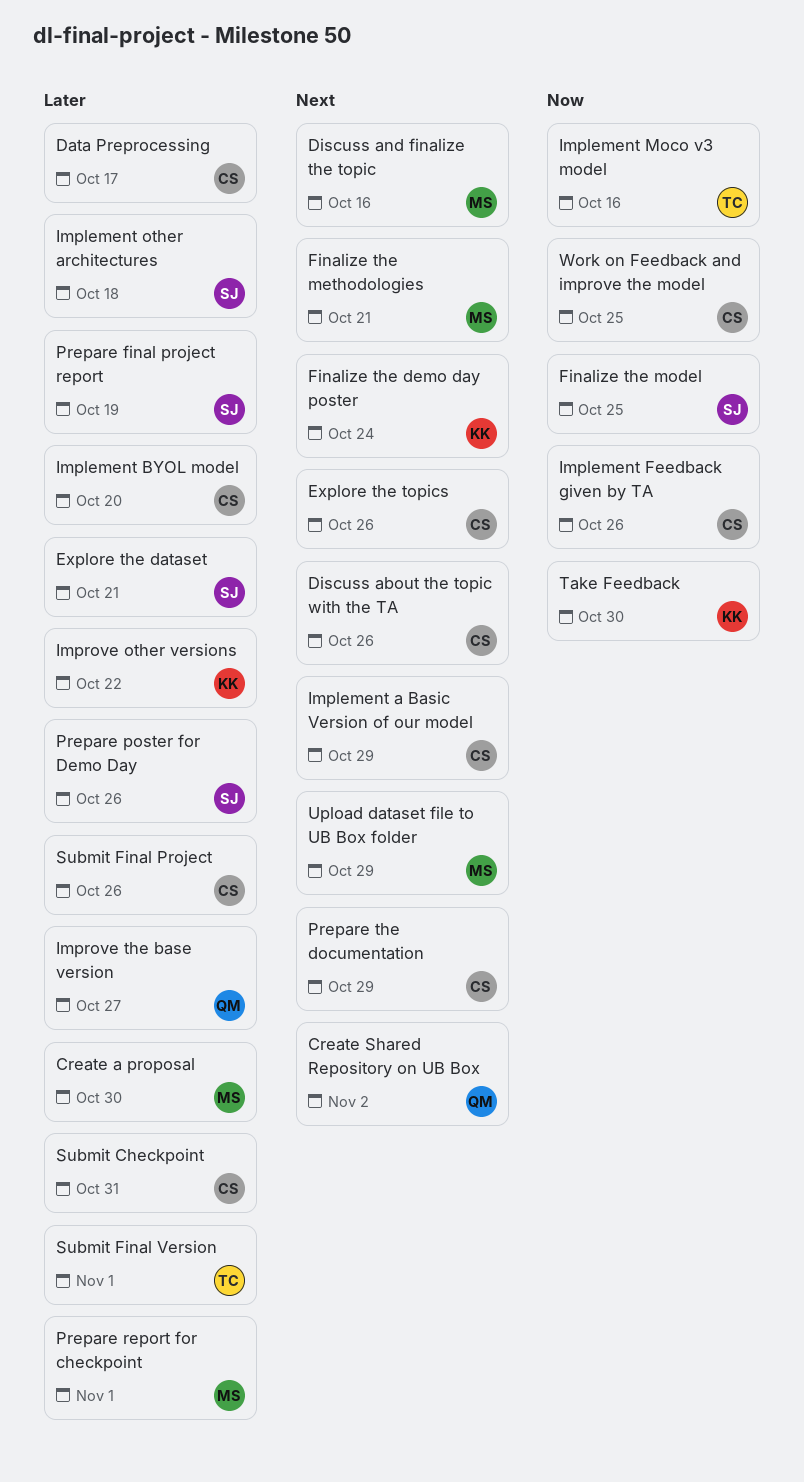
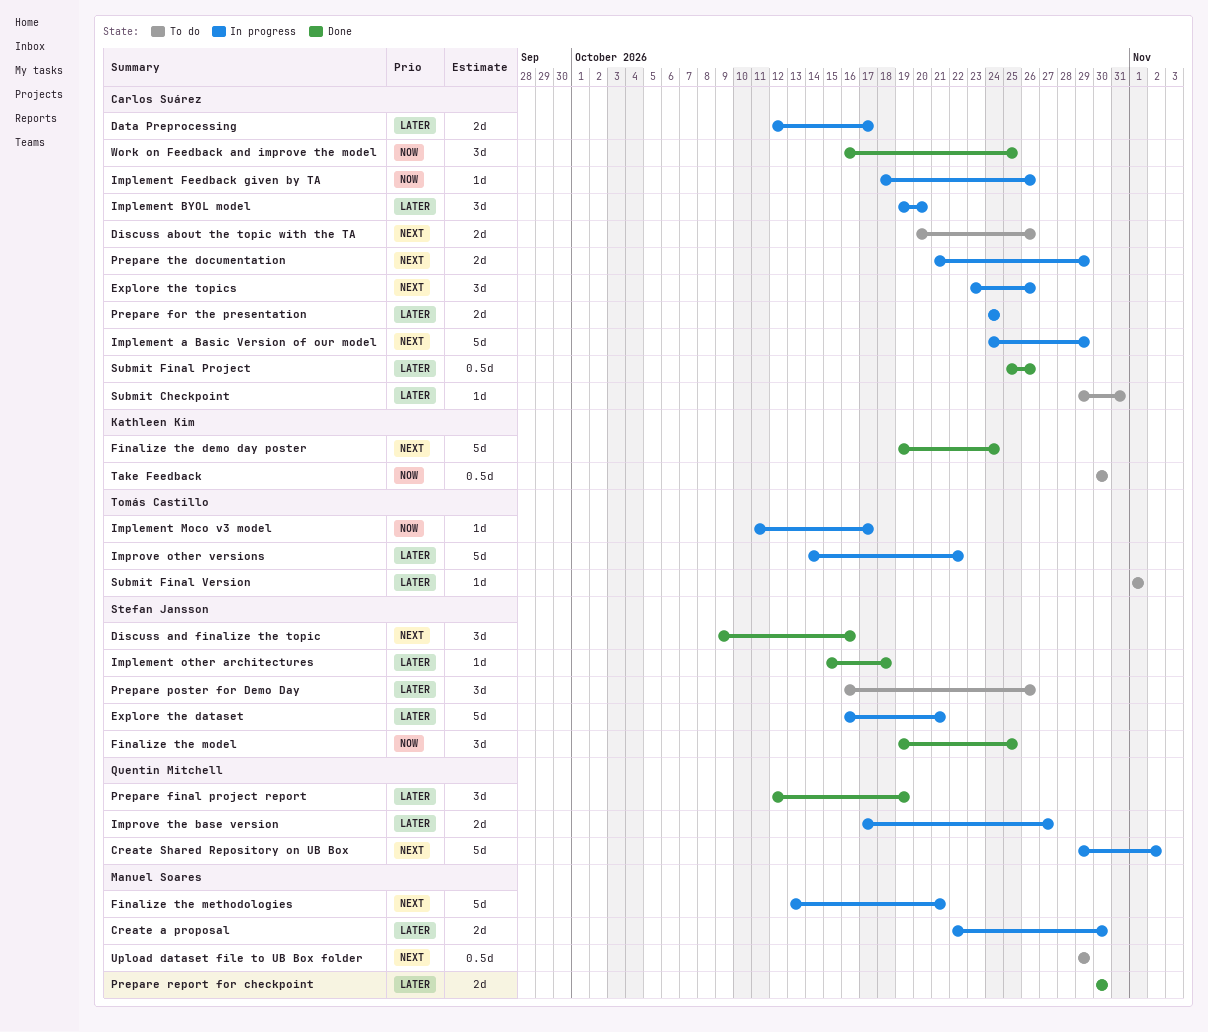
Discuss and finalize the topic, owner: Manuel Soares -> Stefan Jansson
Implement Moco v3 model, due: Oct 16 -> Oct 17
Improve other versions, owner: Kathleen Kim -> Tomás Castillo
Prepare final project report, owner: Stefan Jansson -> Quentin Mitchell
Prepare for the presentation: none -> present
Prepare report for checkpoint, due: Nov 1 -> Oct 30

